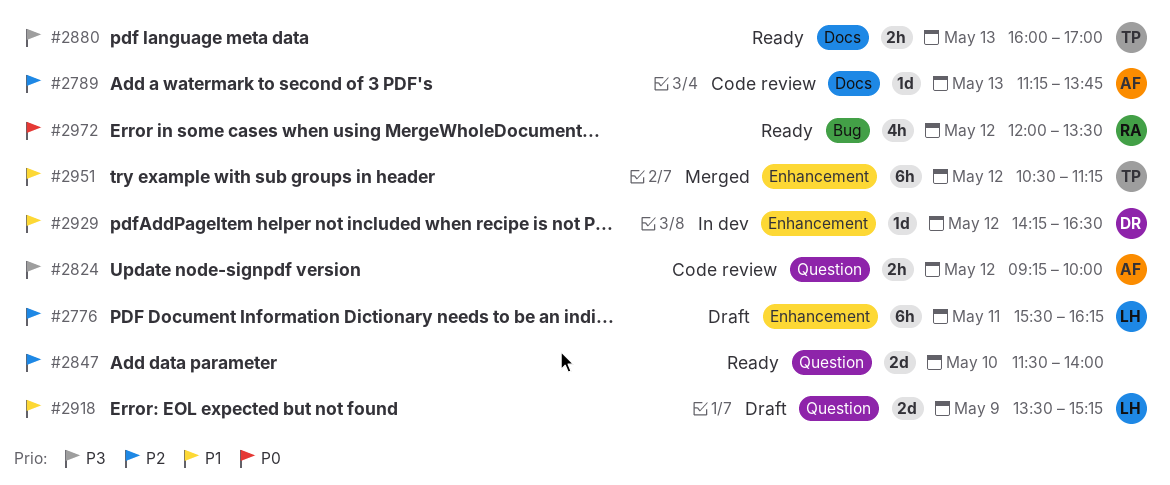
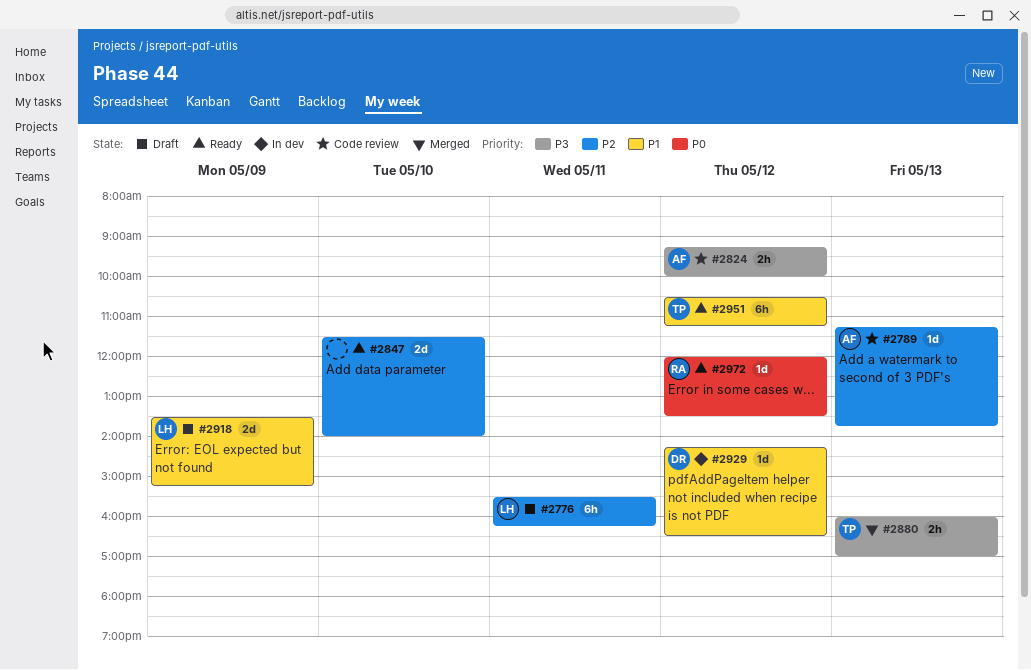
#2880, status: Ready -> Merged
#2951, status: Merged -> Ready
#2972, estimate: 4h -> 1d

